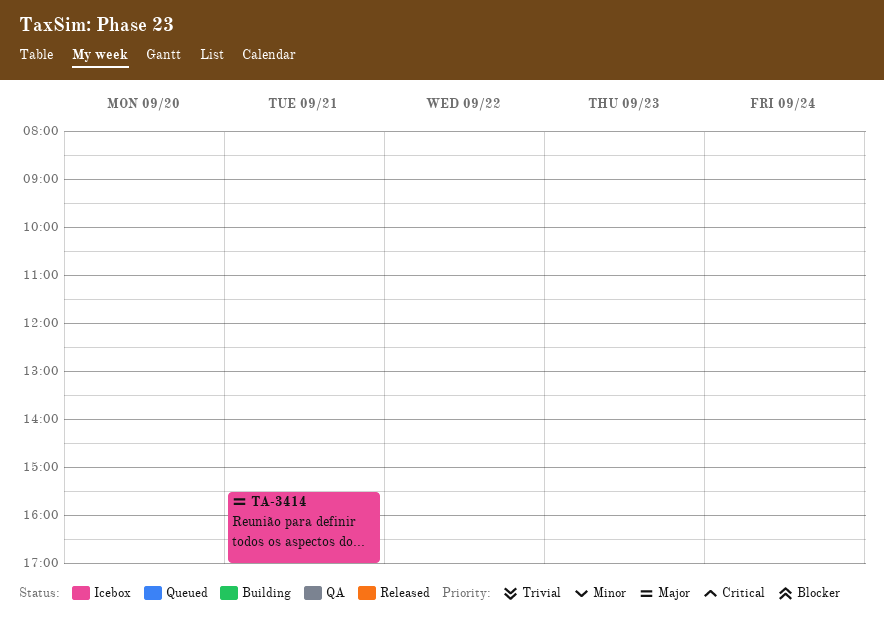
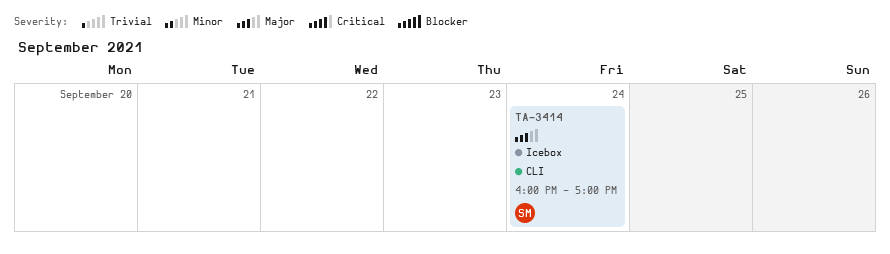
TA-3414, day: Sep 21 -> Sep 24
TA-3414, begins: 15:30 -> 16:00

